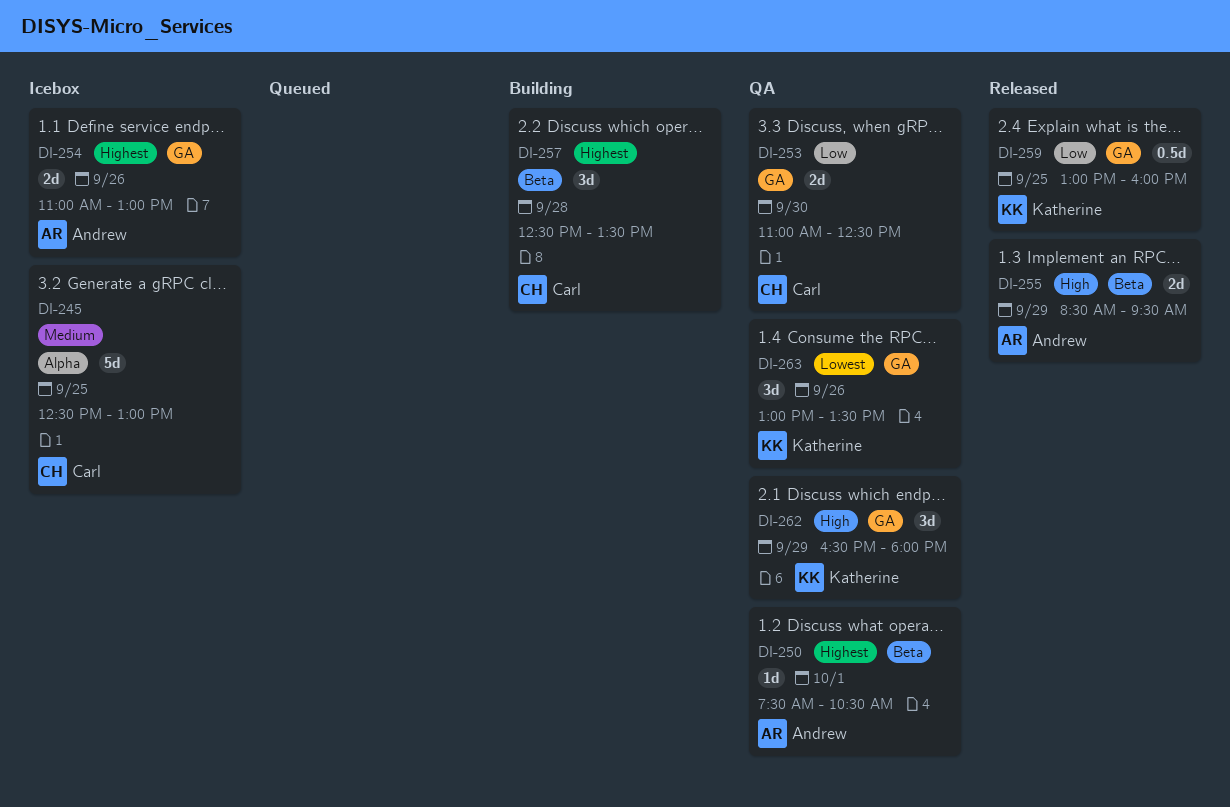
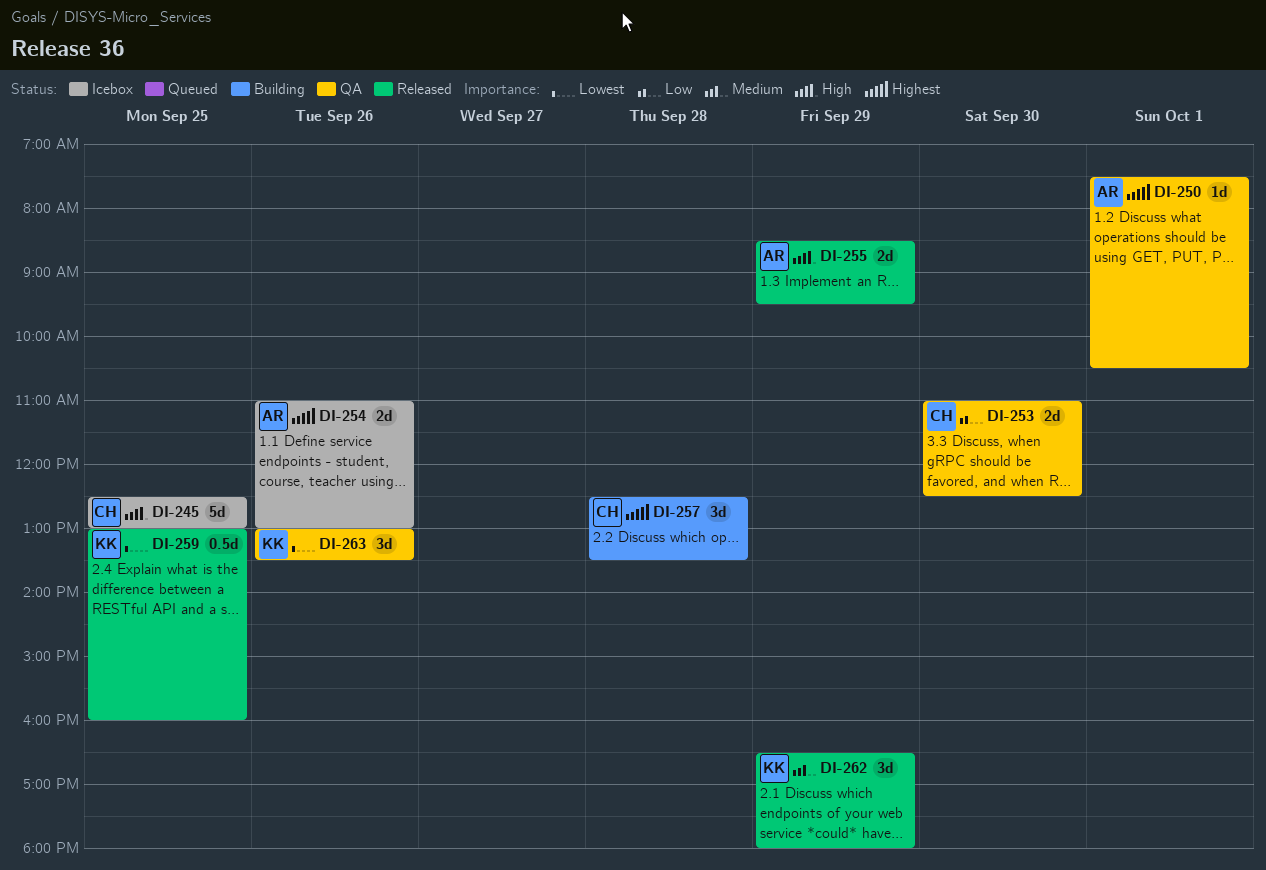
DI-245, priority: Medium -> High
DI-259, priority: Low -> Lowest
DI-262, status: QA -> Released
DI-262, priority: High -> Medium

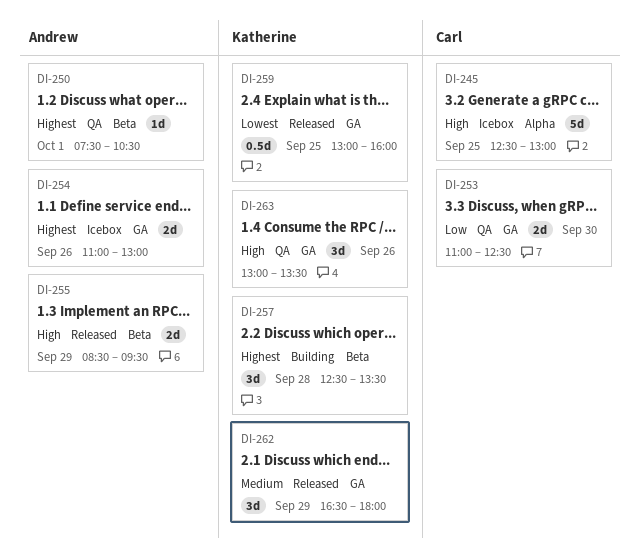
DI-257, owner: Carl -> Katherine
DI-263, priority: Lowest -> High

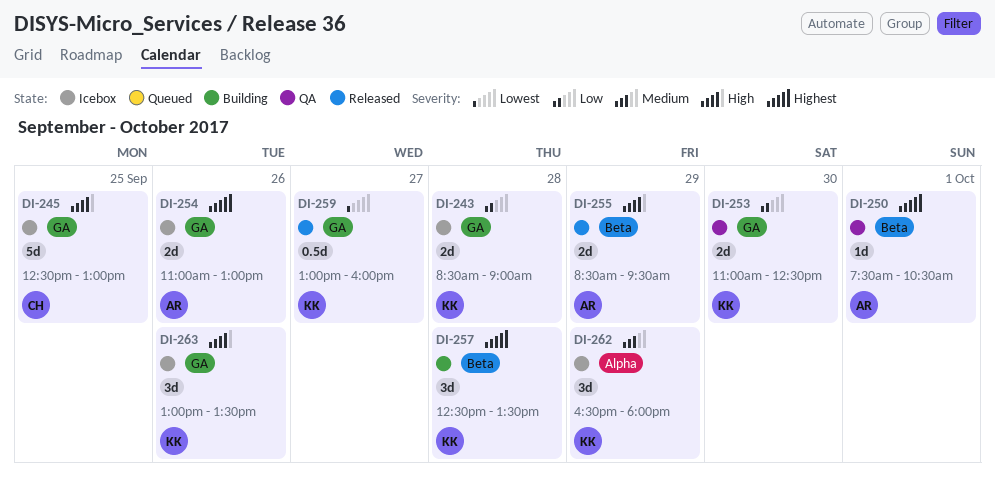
DI-243: none -> present
DI-245, label: Alpha -> GA
DI-253, owner: Carl -> Katherine
DI-259, day: Sep 25 -> Sep 27
DI-262, status: Released -> Icebox
DI-262, label: GA -> Alpha
DI-263, status: QA -> Icebox

